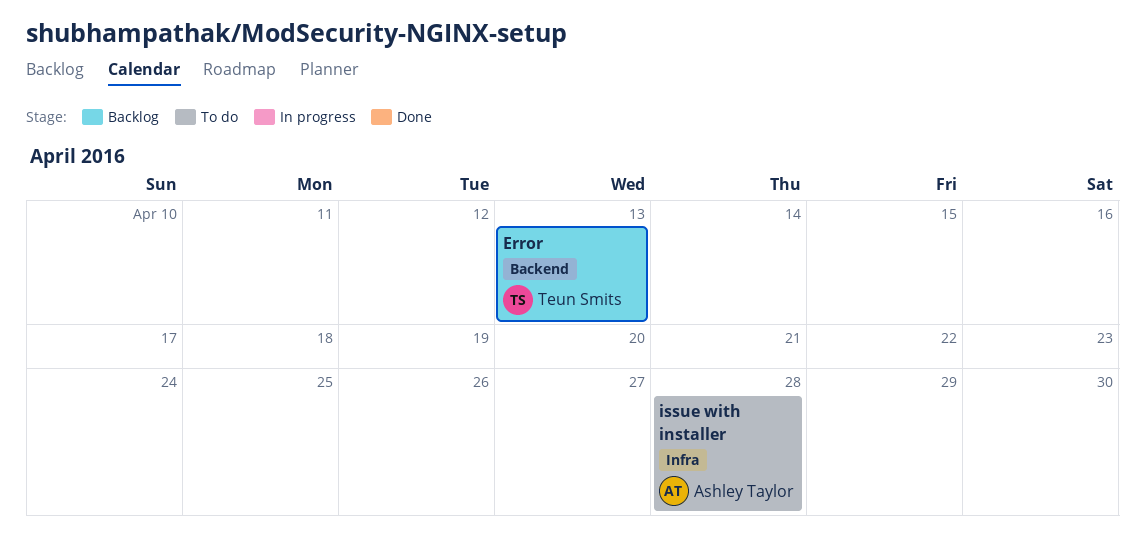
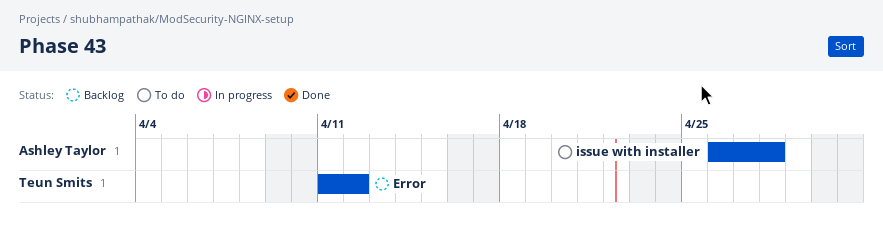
Error, due: Apr 13 -> Apr 12

